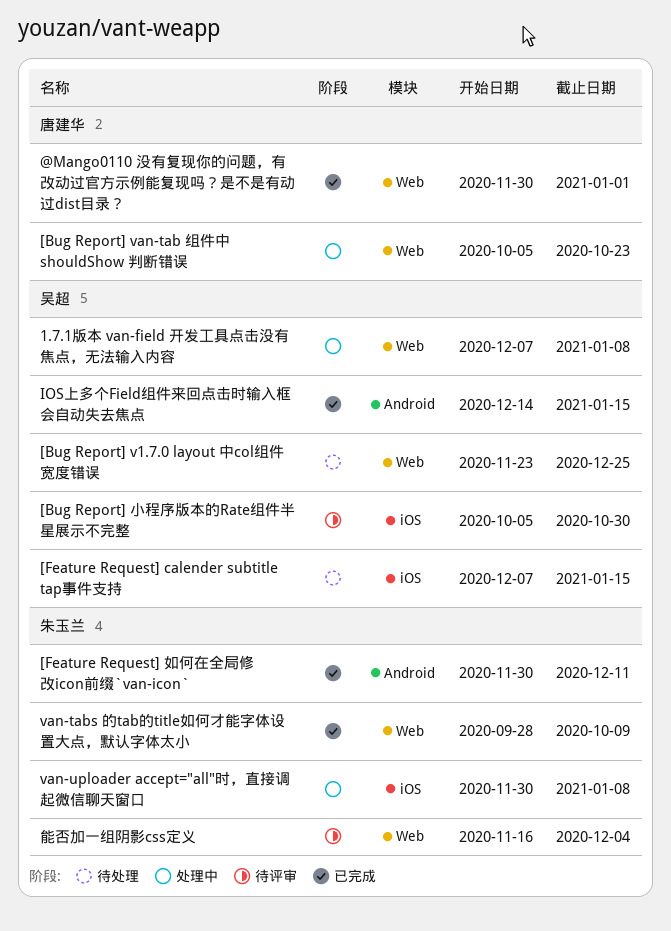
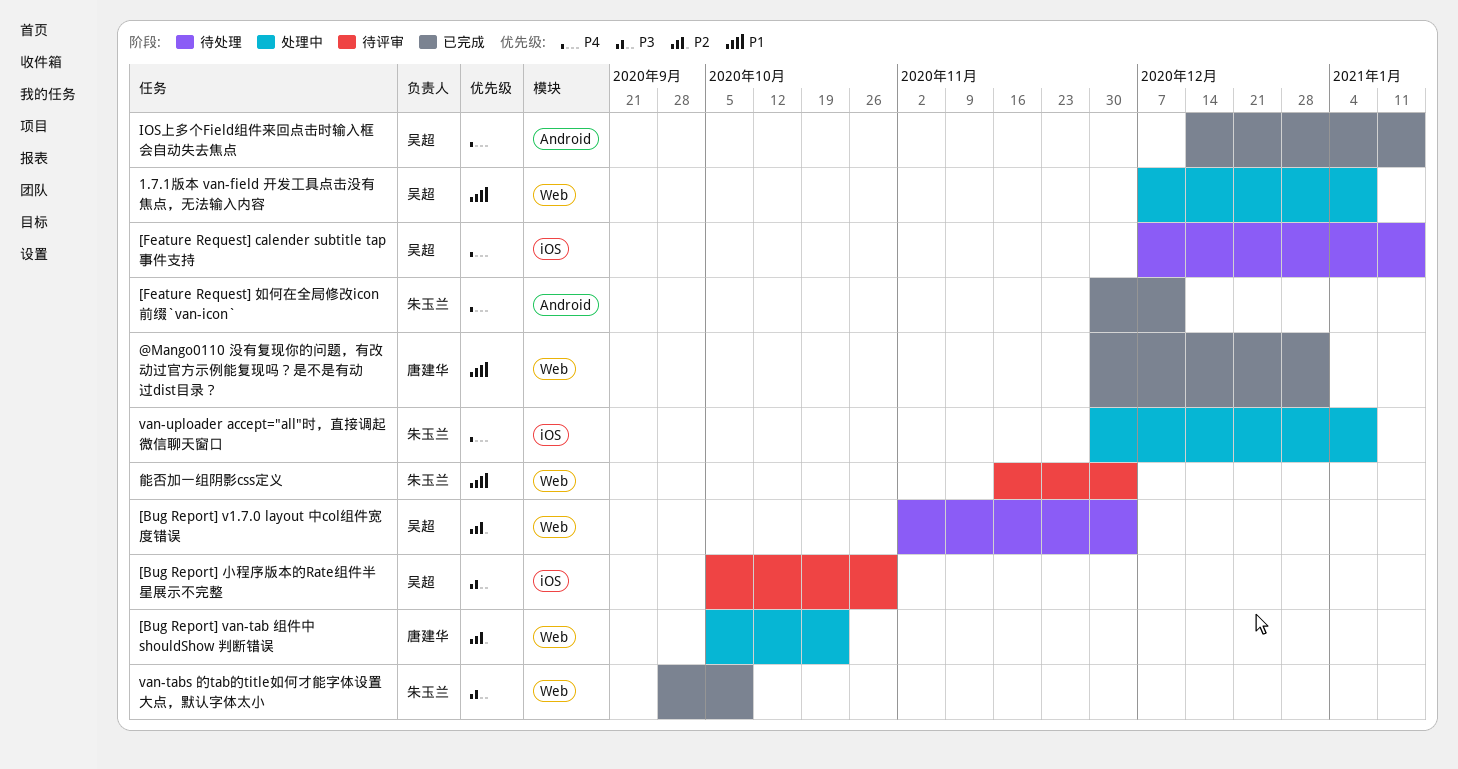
[Bug Report] v1.7.0 layout 中col组件宽度错误, start: Nov 23 -> Nov 2
[Bug Report] v1.7.0 layout 中col组件宽度错误, due: Dec 25 -> Dec 4

